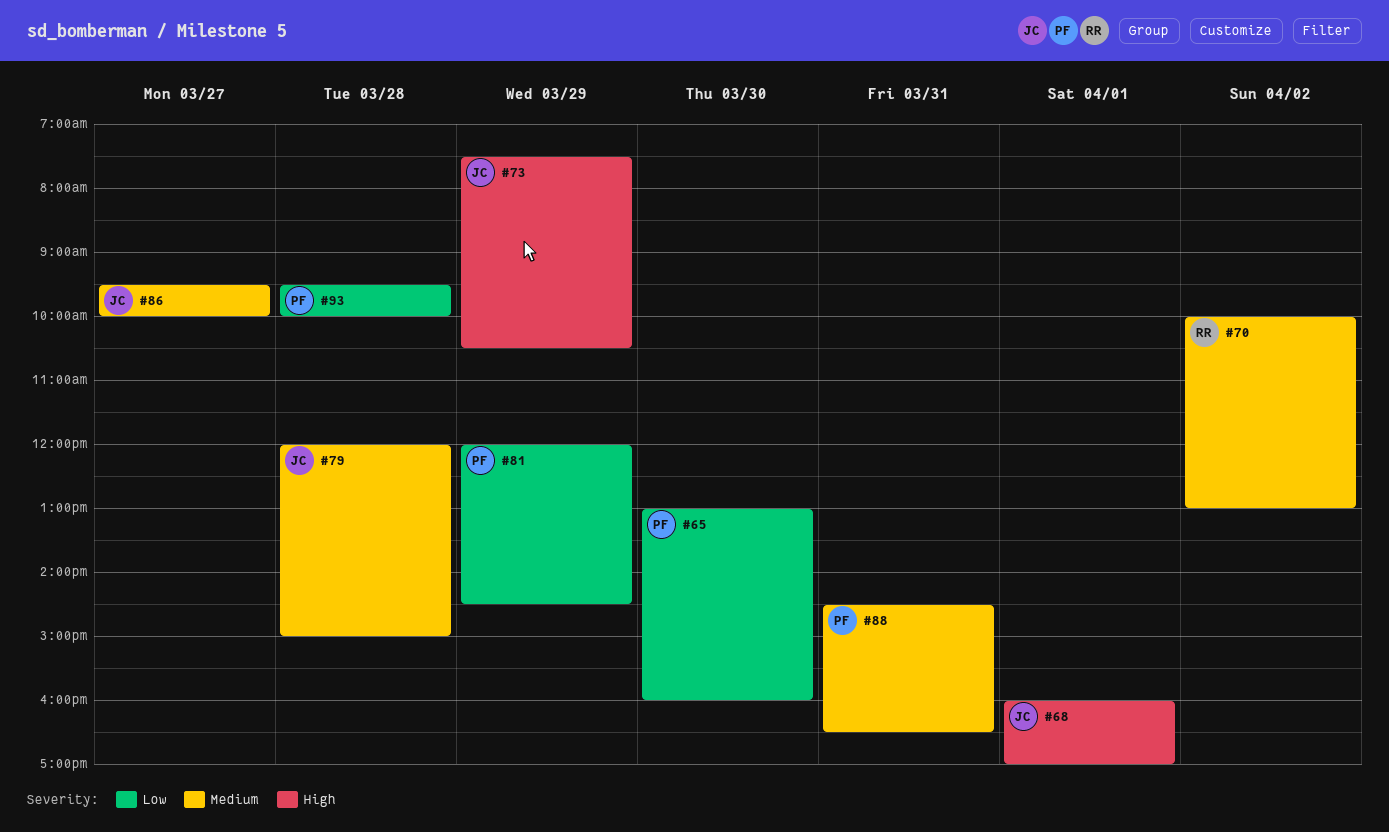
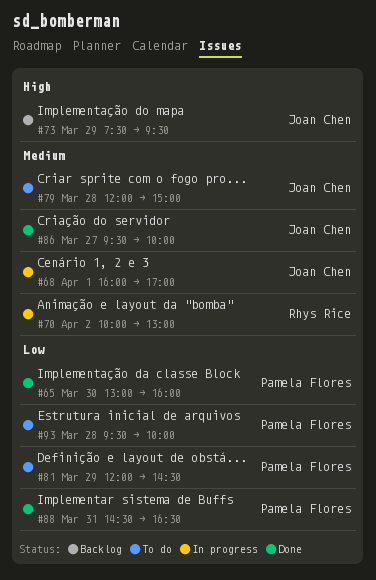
#68, priority: High -> Medium
#73, ends: 10:30 -> 09:30
#88, priority: Medium -> Low

